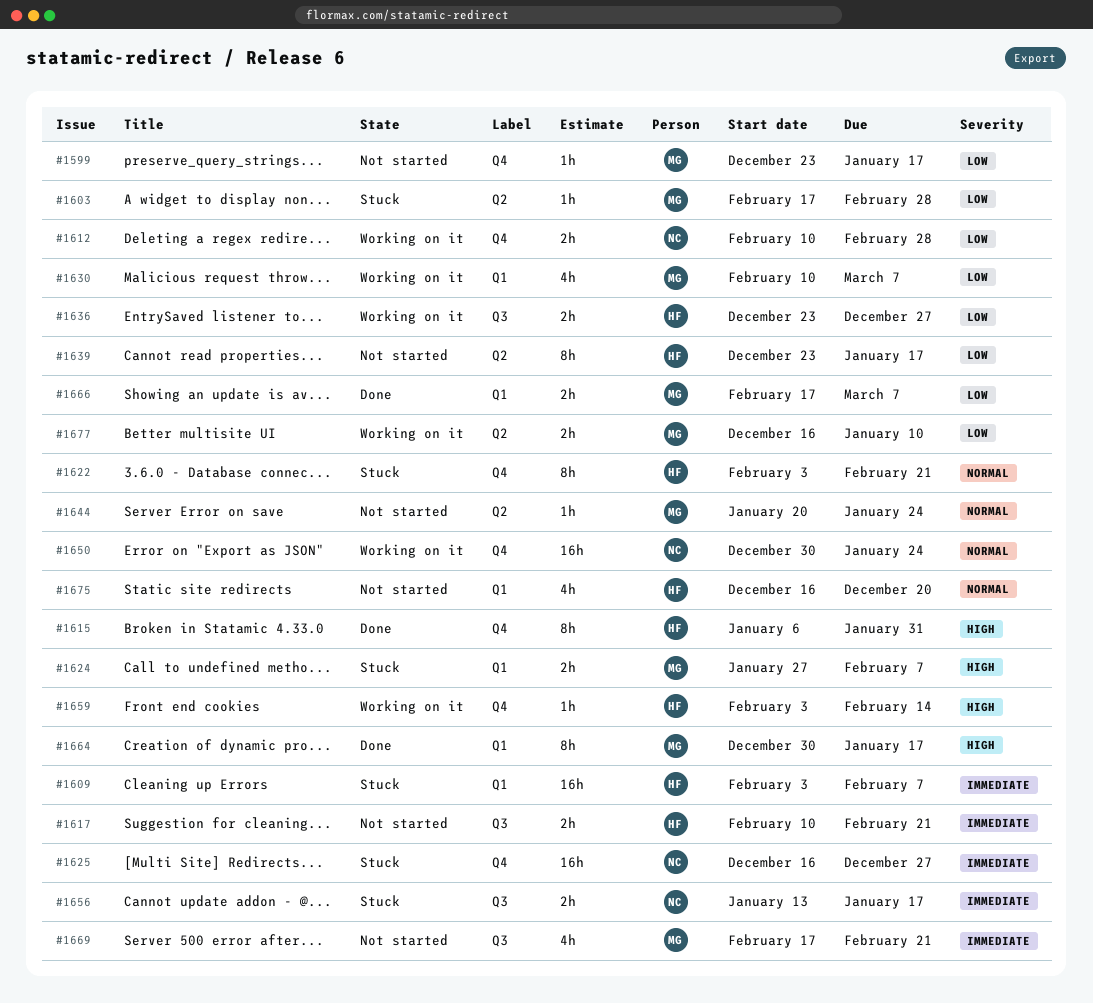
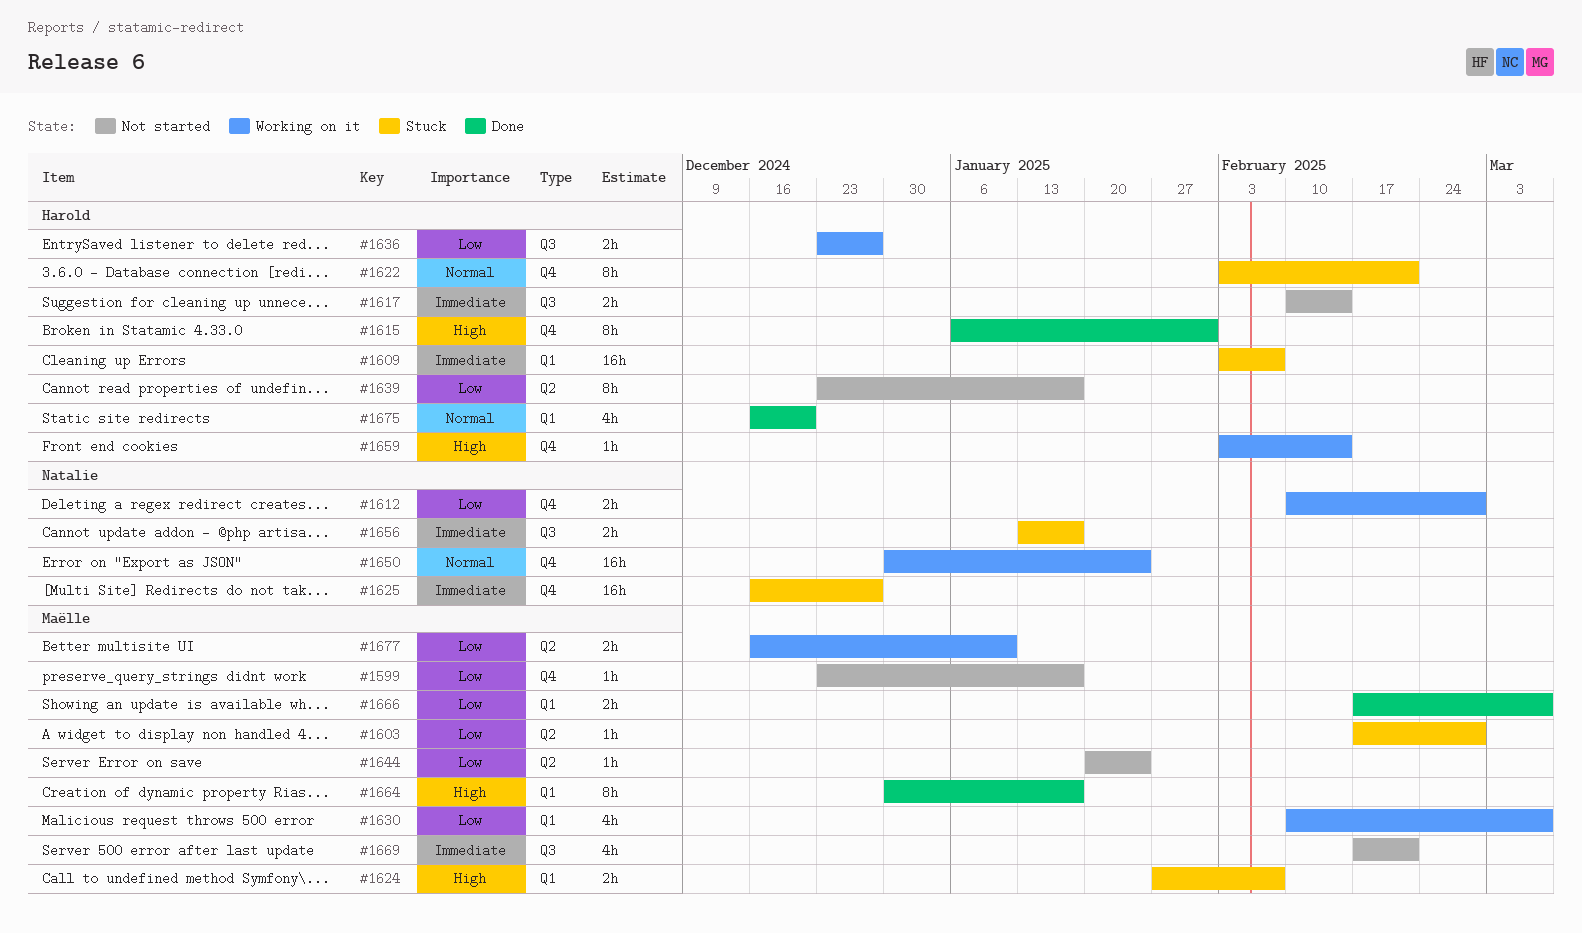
#1617, due: Feb 21 -> Feb 14
#1644, priority: Normal -> Low
#1675, status: Not started -> Done

